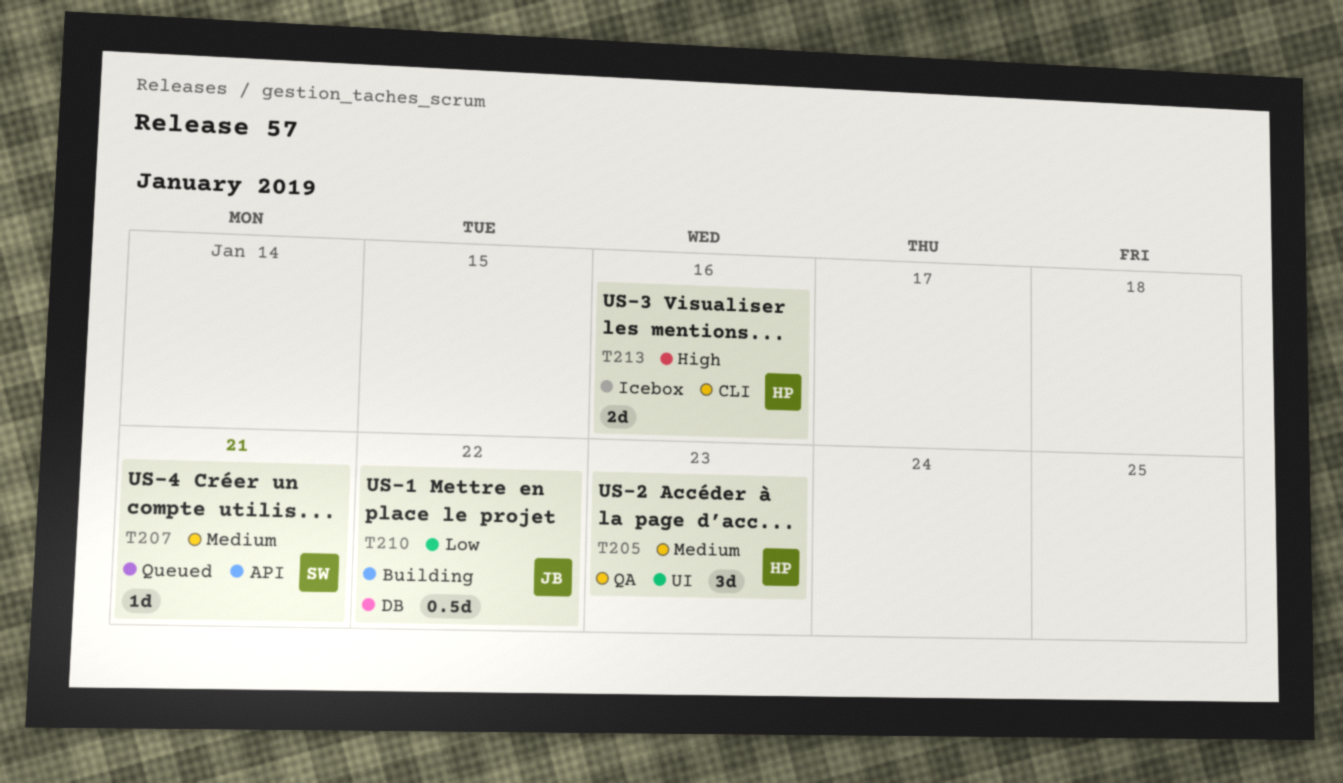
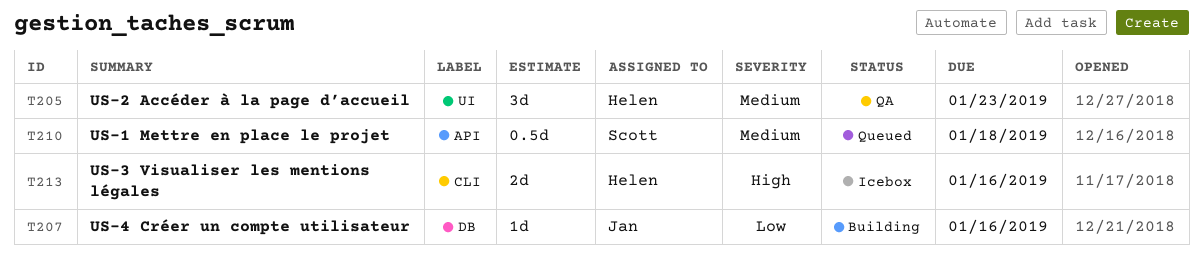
T207, status: Queued -> Building
T207, owner: Scott -> Jan
T207, priority: Medium -> Low
T207, label: API -> DB
T207, due: Jan 21 -> Jan 16
T210, status: Building -> Queued
T210, owner: Jan -> Scott
T210, priority: Low -> Medium
T210, label: DB -> API
T210, due: Jan 22 -> Jan 18

